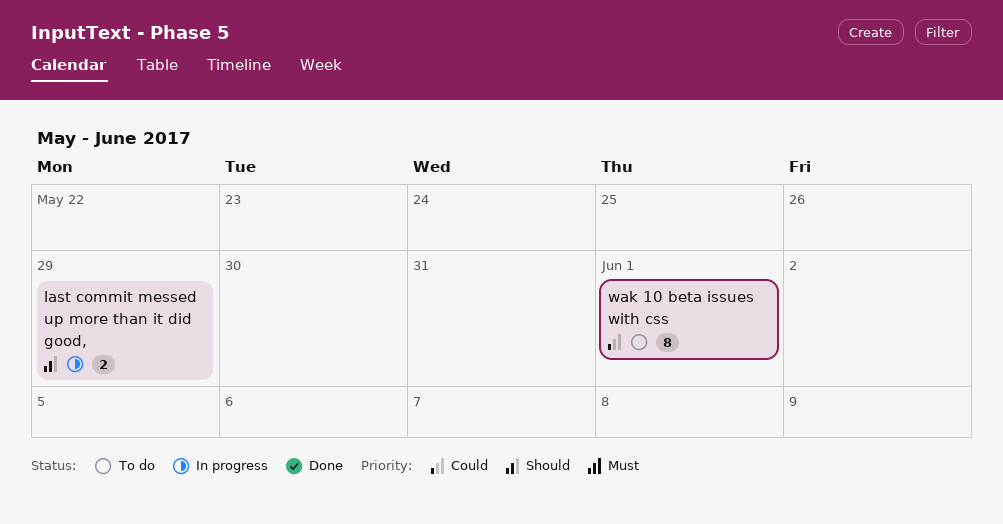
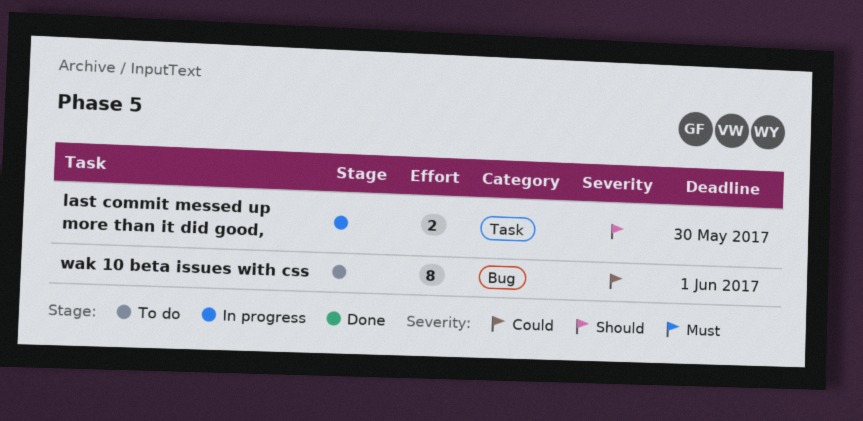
last commit messed up more than it did good,, due: May 29 -> May 30

